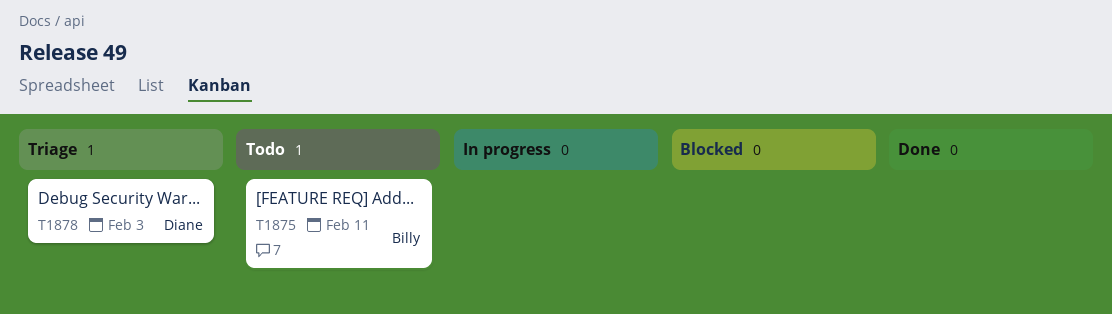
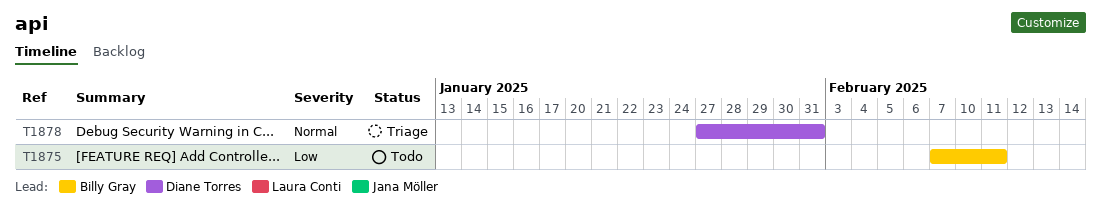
T1878, due: Feb 3 -> Jan 31

